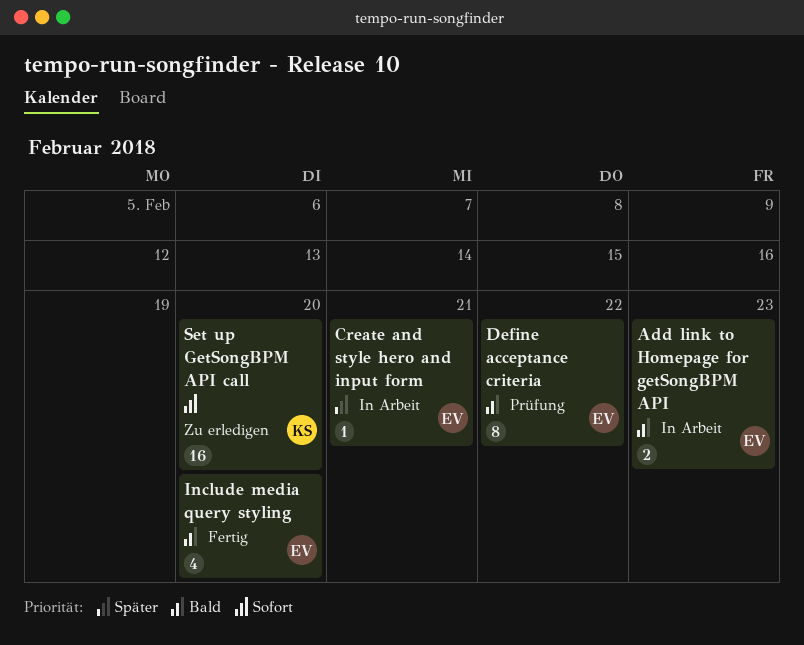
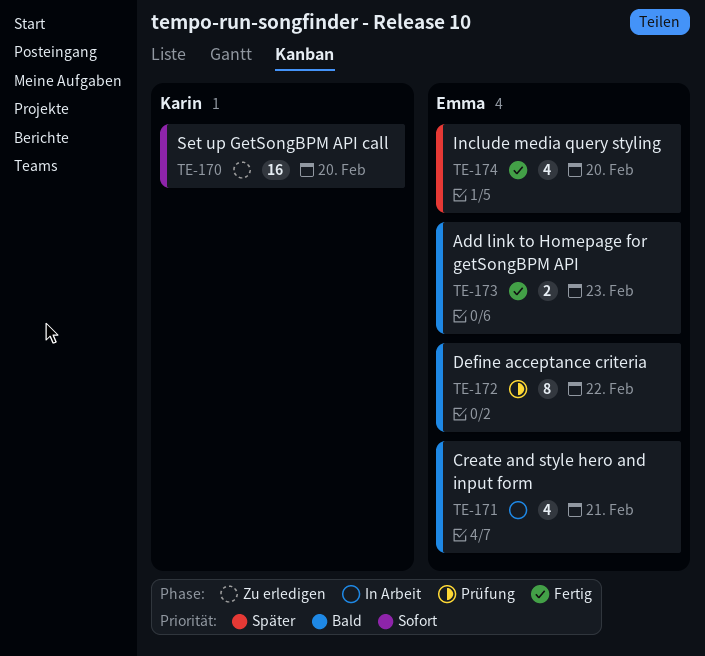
Add link to Homepage for getSongBPM API, status: In Arbeit -> Fertig
Create and style hero and input form, priority: Später -> Bald
Create and style hero and input form, estimate: 1 -> 4
Include media query styling, priority: Bald -> Später

